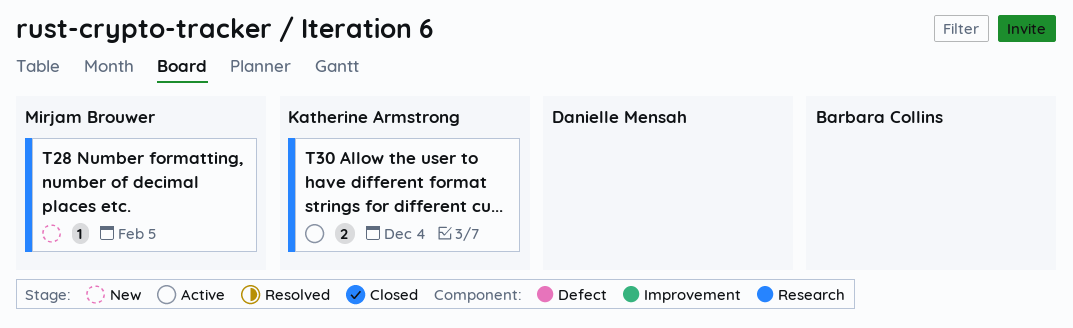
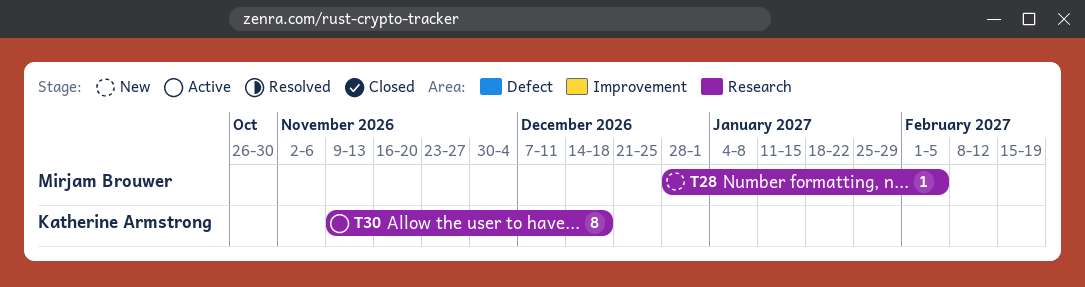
T30, estimate: 2 -> 8
T30, due: Dec 4 -> Dec 18

